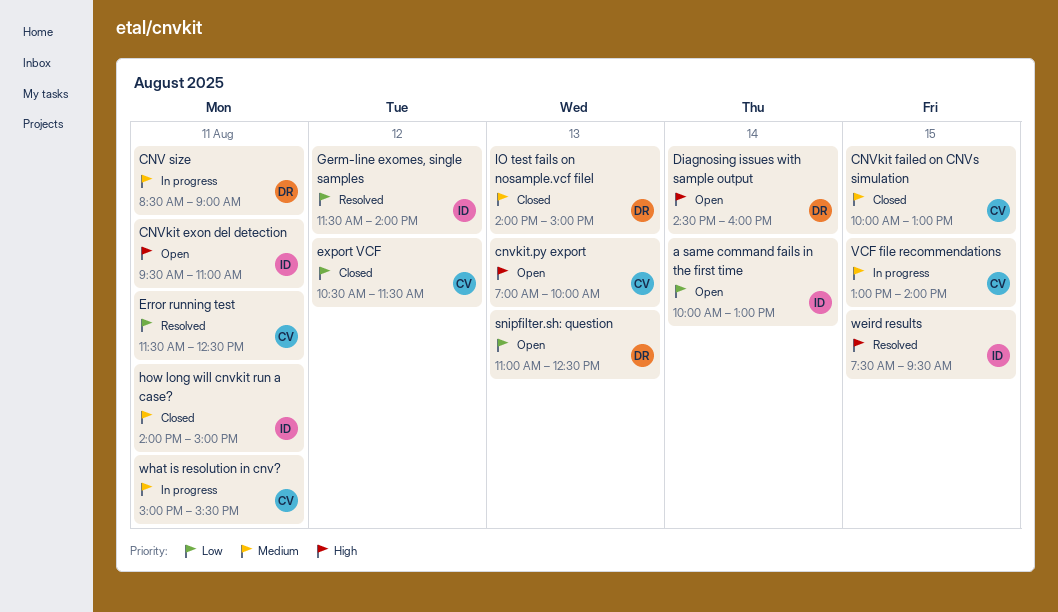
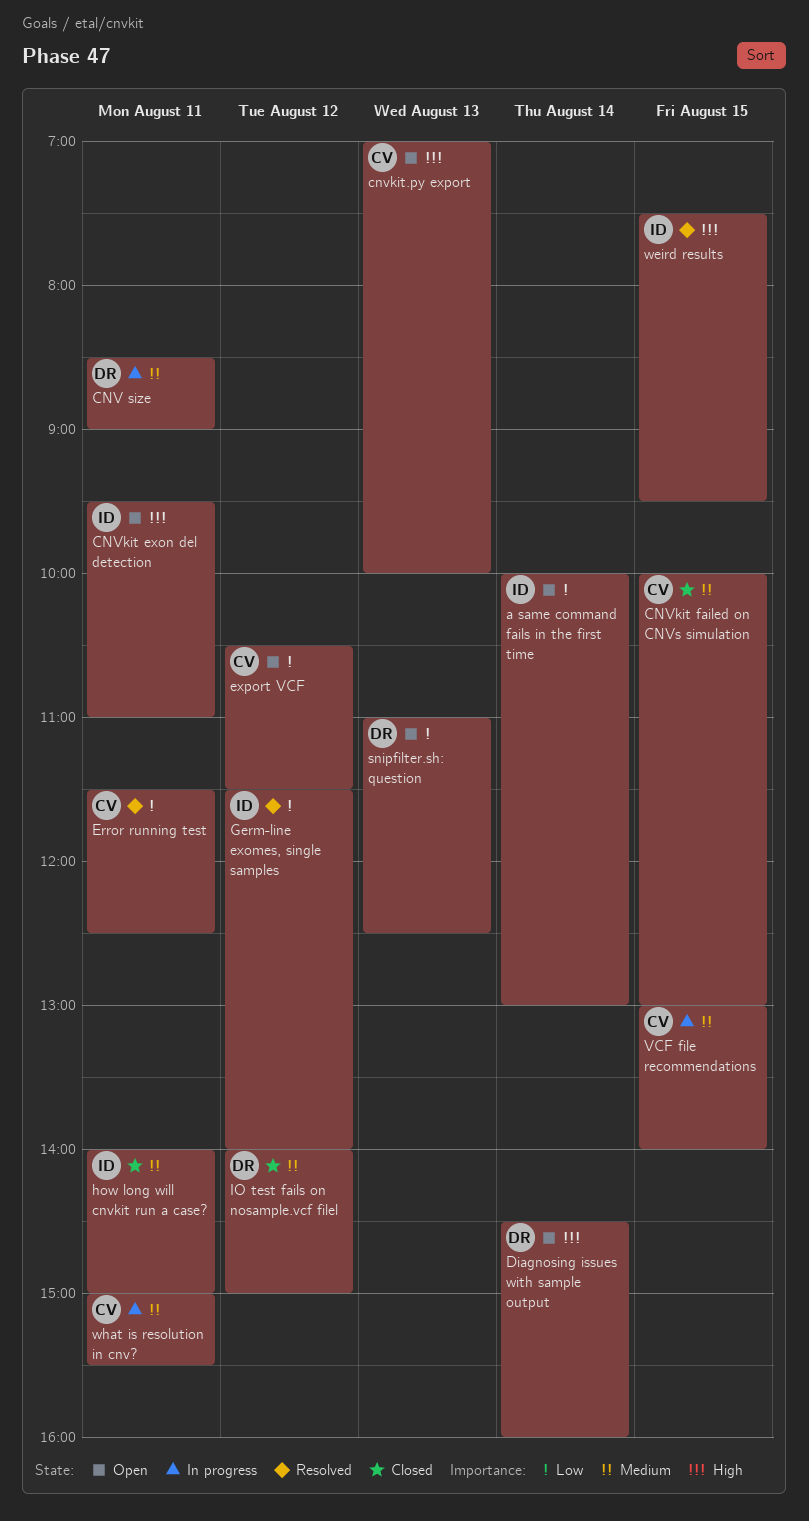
export VCF, status: Closed -> Open
IO test fails on nosample.vcf filel, day: Aug 13 -> Aug 12

